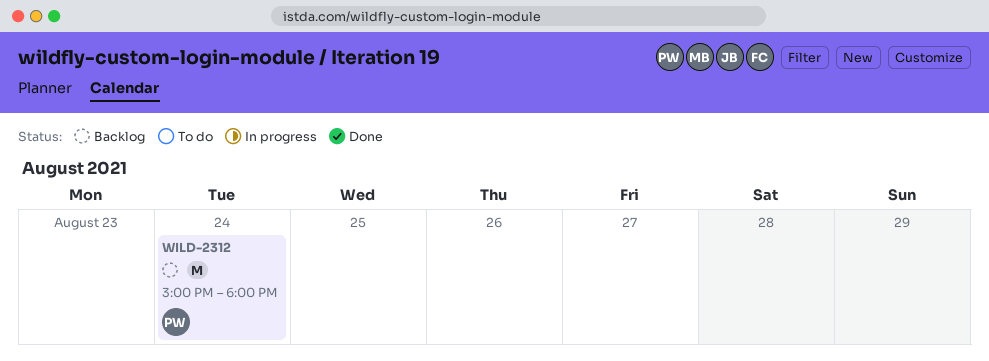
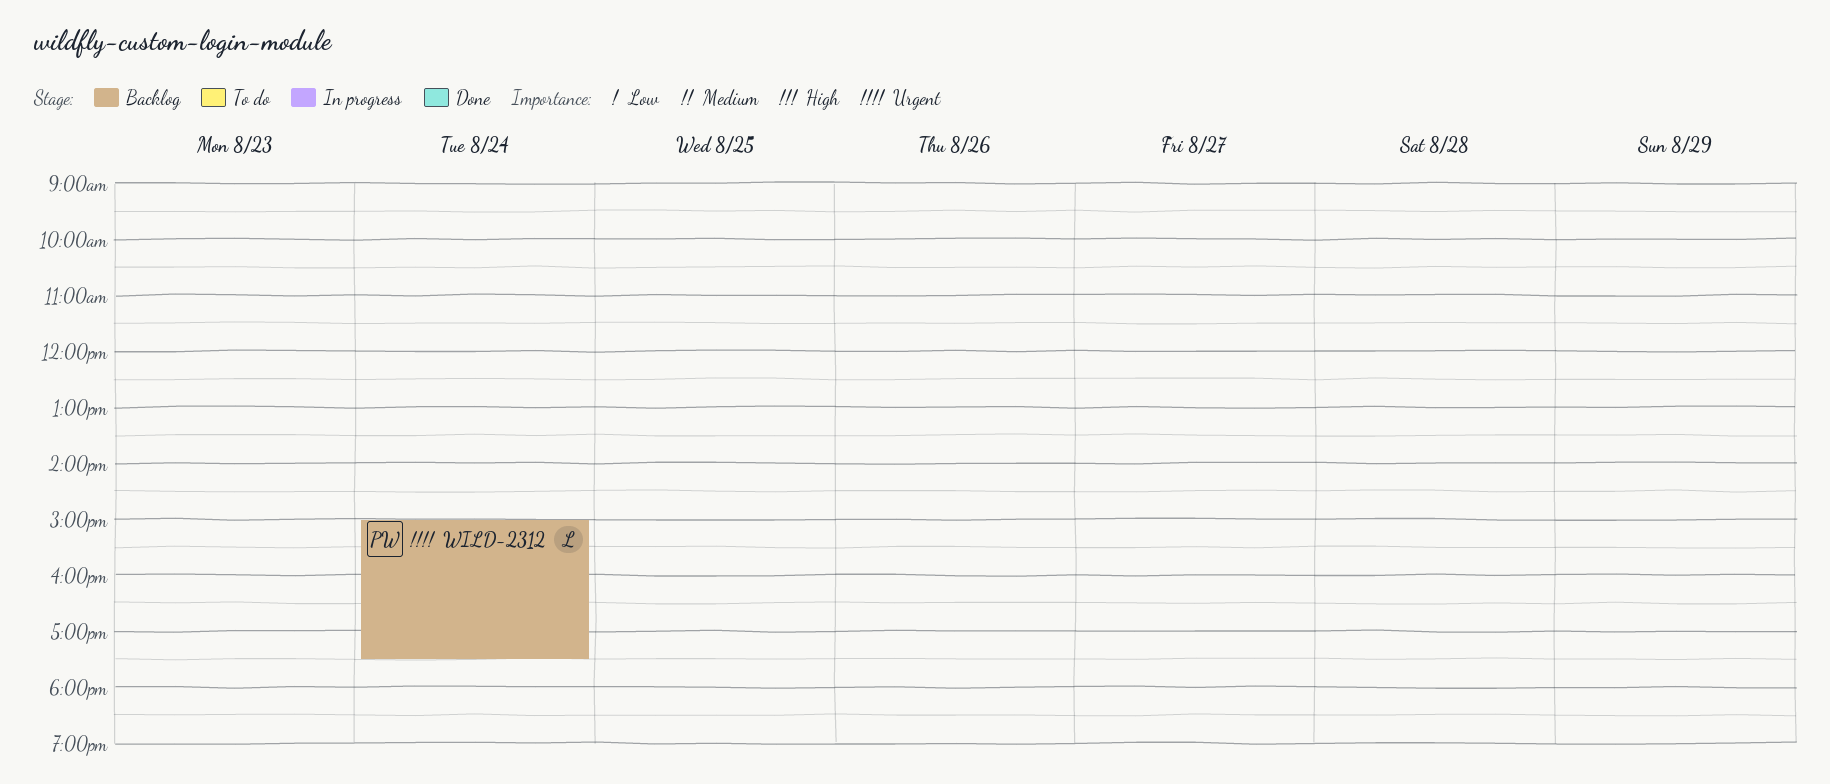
WILD-2312, estimate: M -> L
WILD-2312, ends: 18:00 -> 17:30

